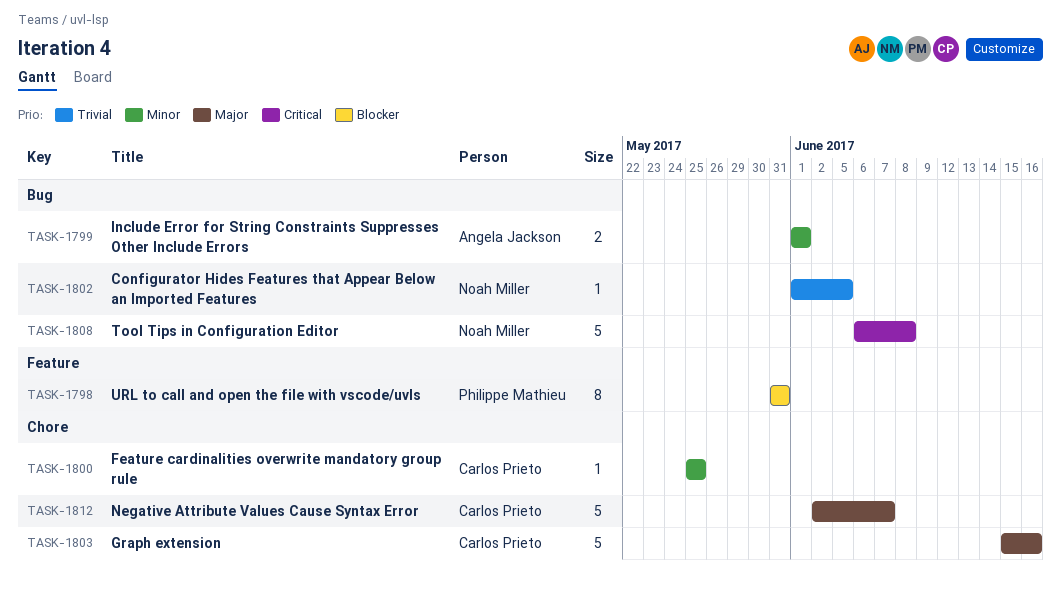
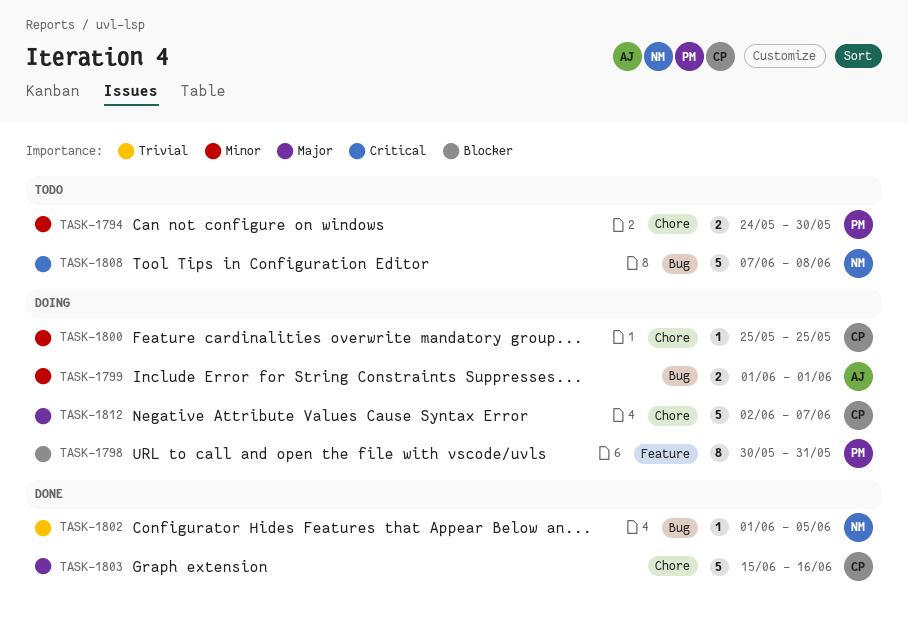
TASK-1794: none -> present
TASK-1798, start: May 31 -> May 30
TASK-1808, start: Jun 6 -> Jun 7

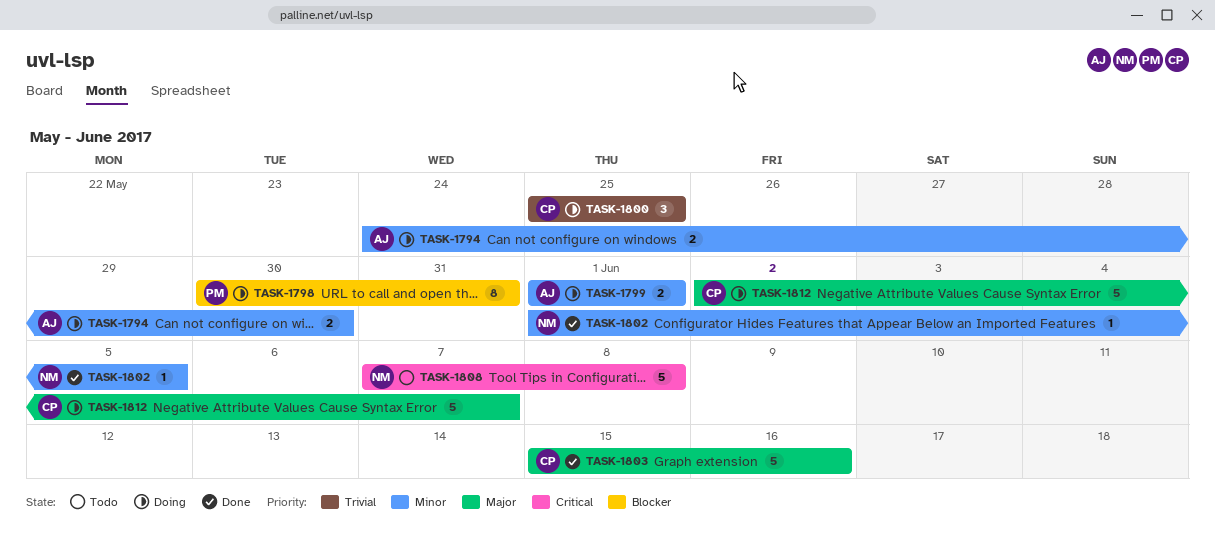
TASK-1794, status: Todo -> Doing
TASK-1794, owner: PM -> AJ
TASK-1800, priority: Minor -> Trivial
TASK-1800, estimate: 1 -> 3
TASK-1802, priority: Trivial -> Minor

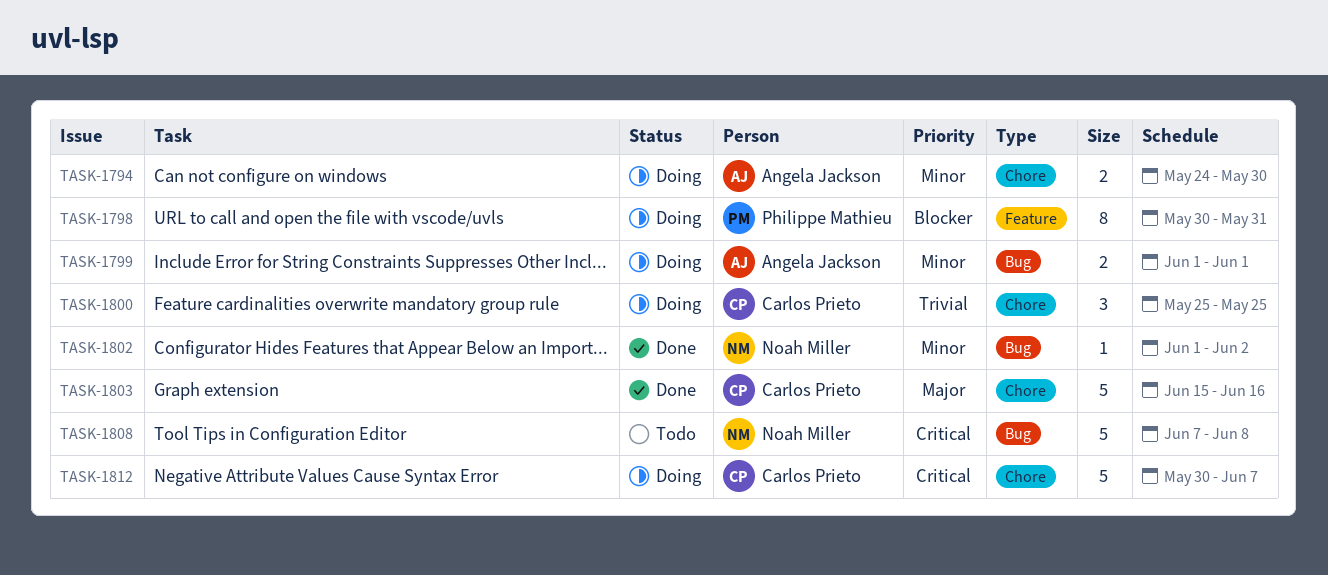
TASK-1802, due: Jun 5 -> Jun 2
TASK-1812, priority: Major -> Critical
TASK-1812, start: Jun 2 -> May 30

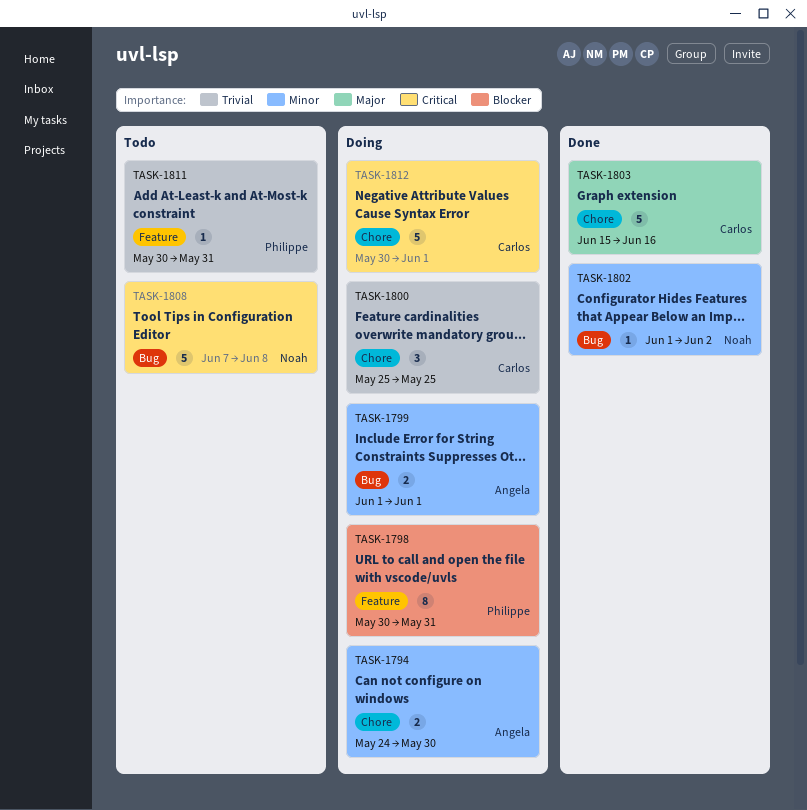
TASK-1811: none -> present
TASK-1812, due: Jun 7 -> Jun 1

